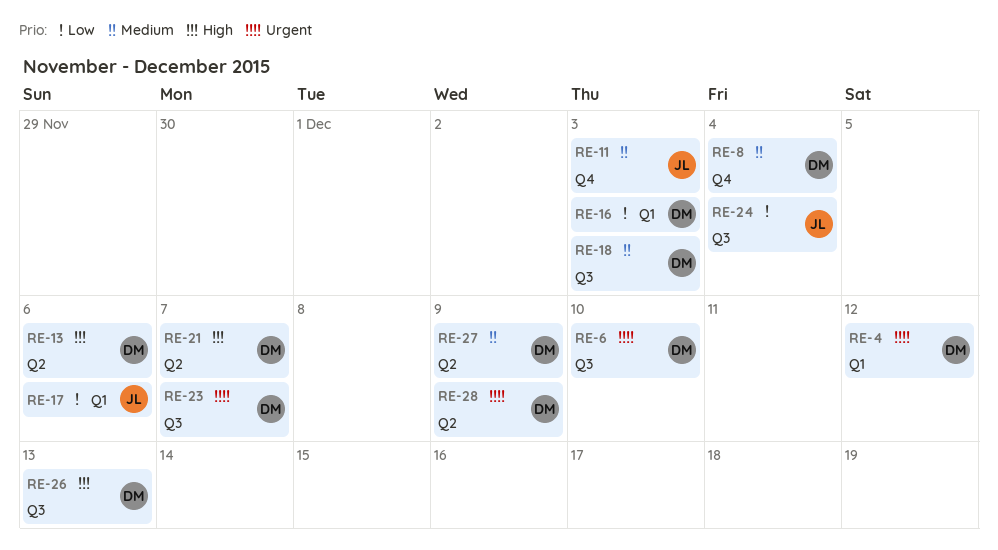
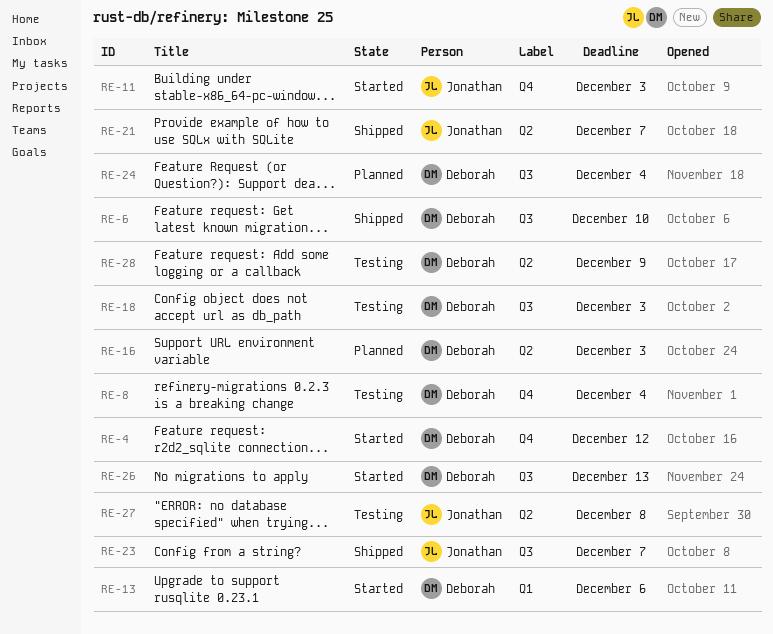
RE-4, label: Q1 -> Q4
RE-13, label: Q2 -> Q1
RE-16, label: Q1 -> Q2
RE-17: present -> none
RE-21, owner: Deborah -> Jonathan
RE-23, owner: Deborah -> Jonathan
RE-24, owner: Jonathan -> Deborah
RE-27, owner: Deborah -> Jonathan
RE-27, due: Dec 9 -> Dec 8

